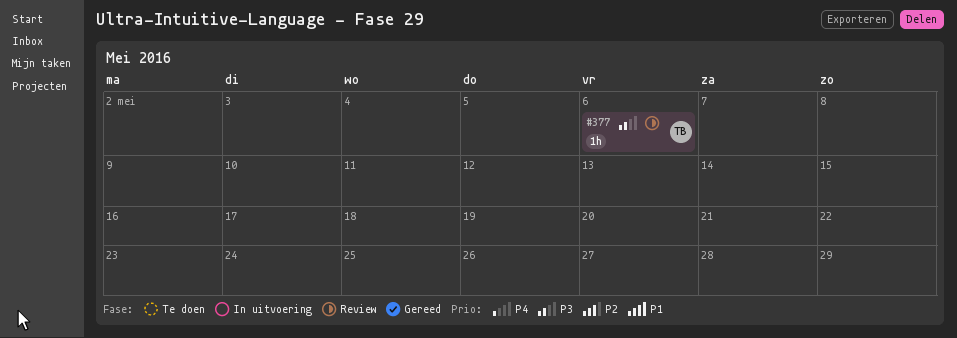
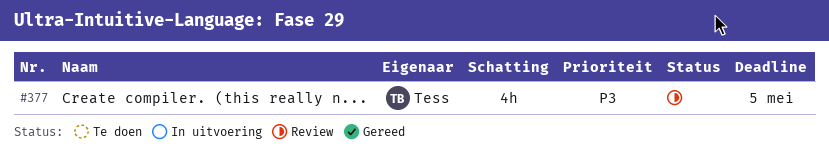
#377, estimate: 1h -> 4h
#377, due: May 6 -> May 5

